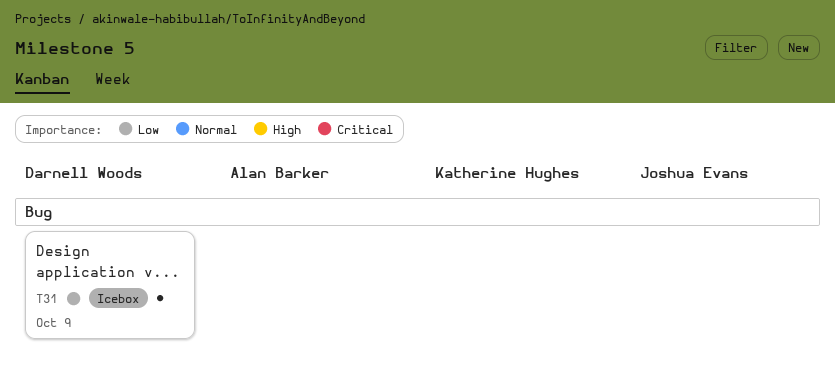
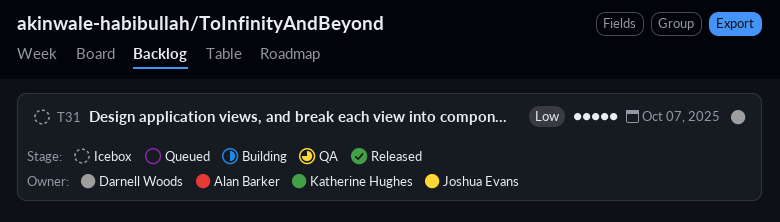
T31, estimate: 1 -> 5
T31, due: Oct 9 -> Oct 7

